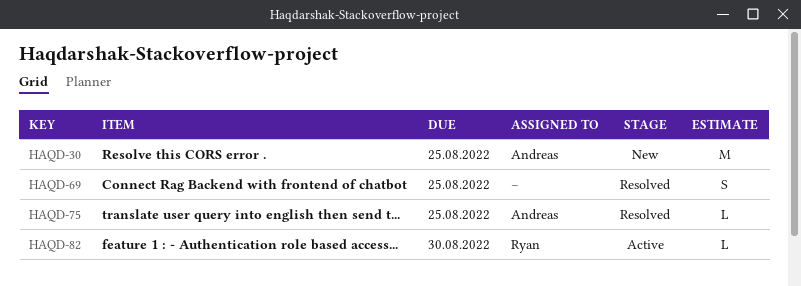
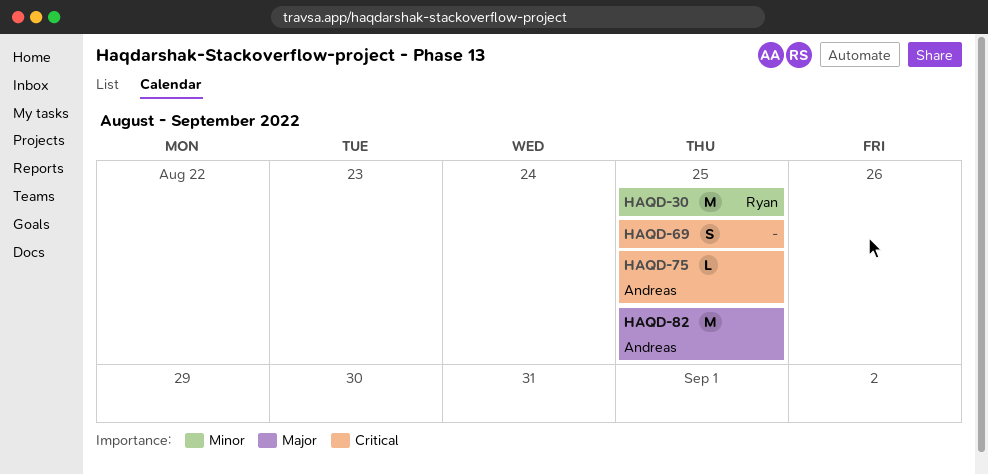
HAQD-30, owner: Andreas -> Ryan
HAQD-82, owner: Ryan -> Andreas
HAQD-82, estimate: L -> M
HAQD-82, due: Aug 30 -> Aug 25

